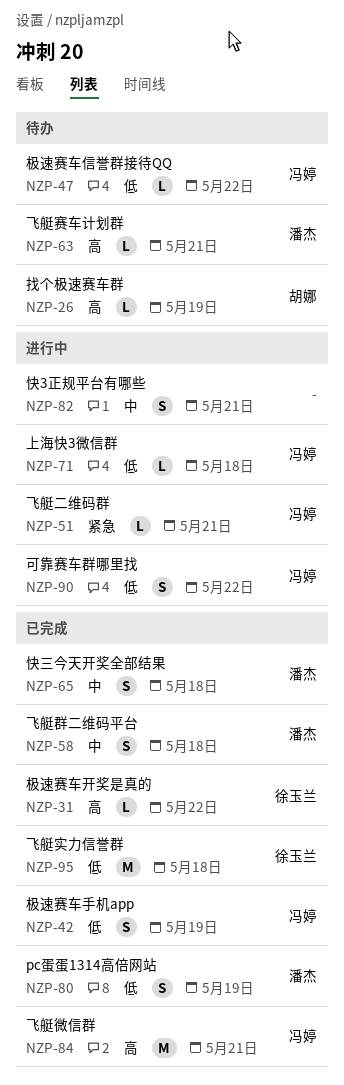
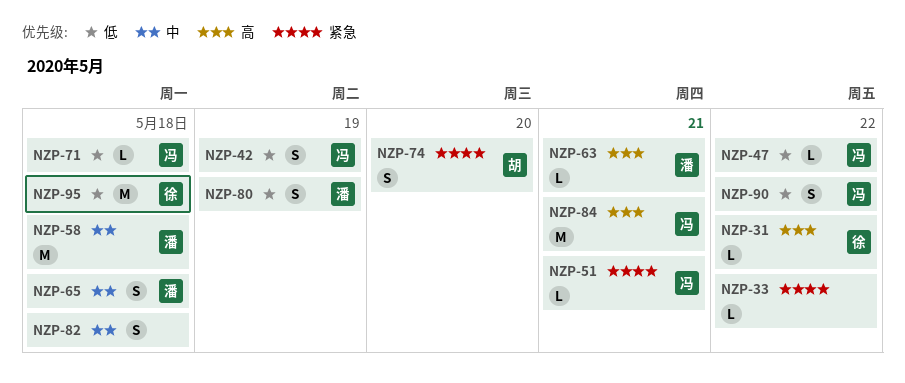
NZP-26: present -> none
NZP-33: none -> present
NZP-58, estimate: S -> M
NZP-74: none -> present
NZP-82, due: May 21 -> May 18

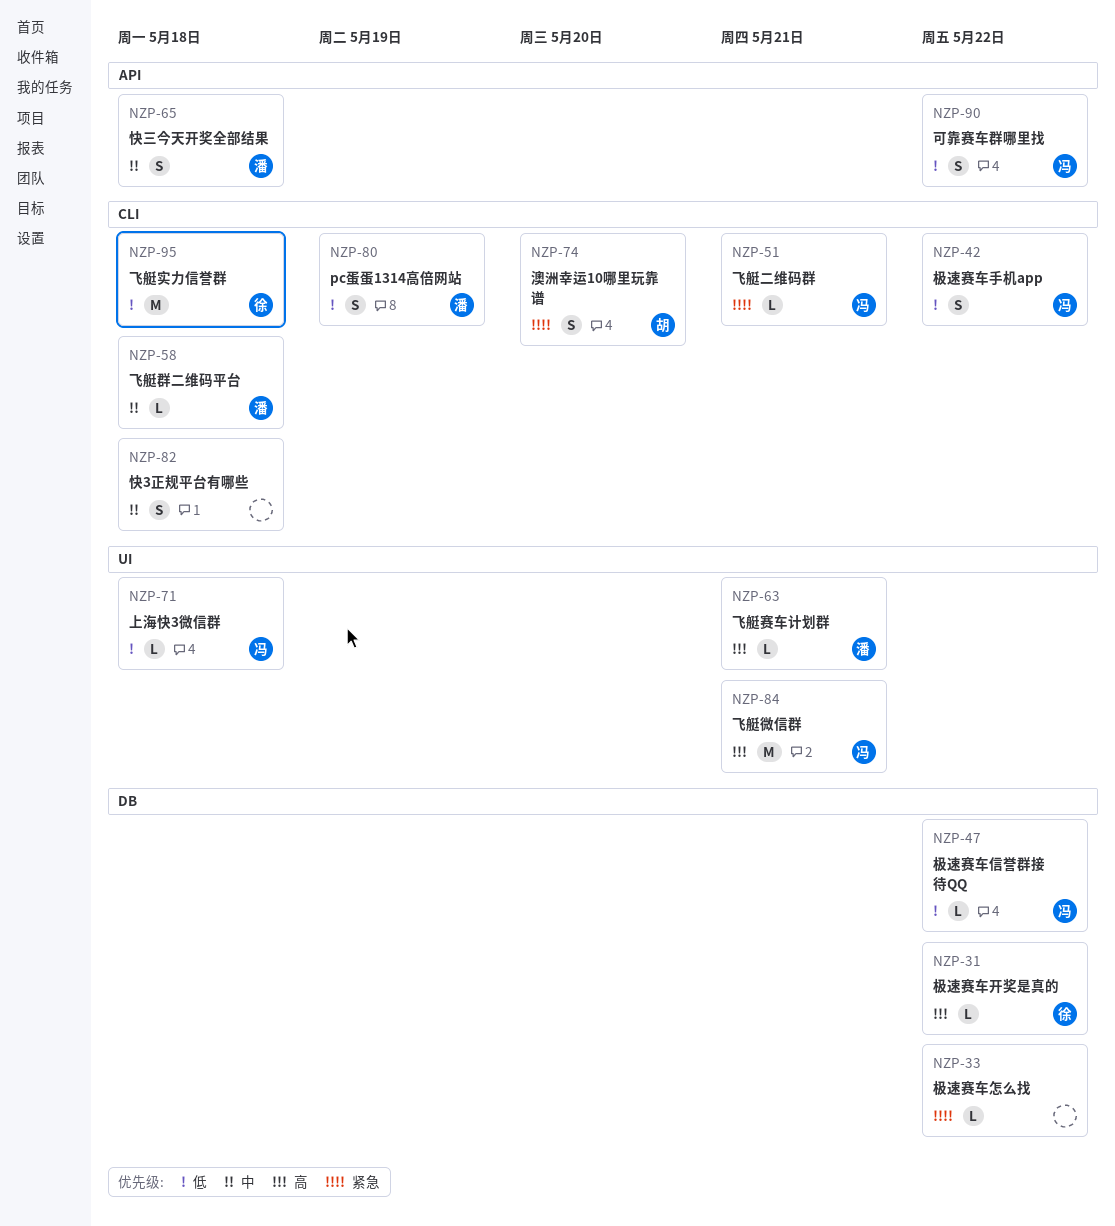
NZP-42, due: May 19 -> May 22
NZP-58, estimate: M -> L

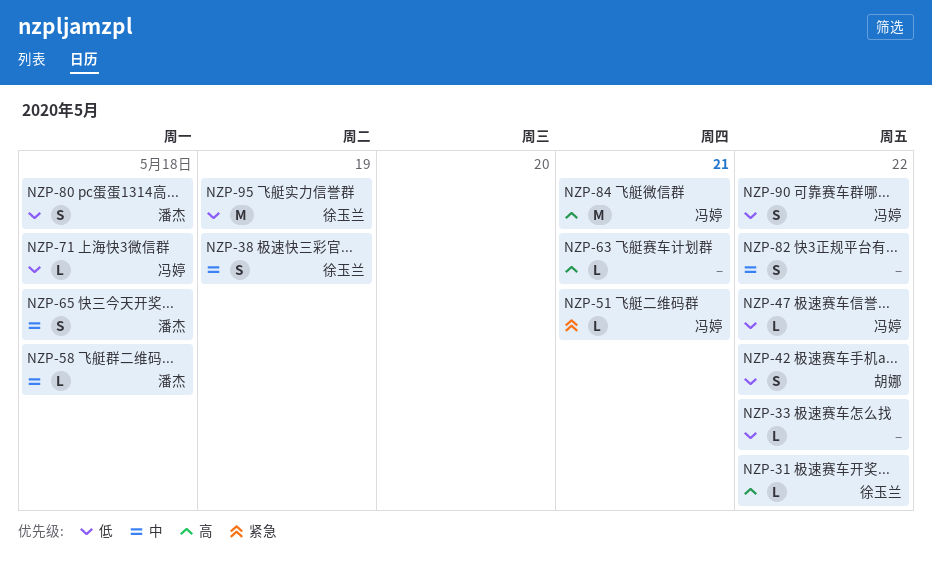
NZP-33, priority: 紧急 -> 低
NZP-38: none -> present
NZP-42, owner: 冯婷 -> 胡娜
NZP-63, owner: 潘杰 -> none
NZP-74: present -> none
NZP-80, due: May 19 -> May 18
NZP-82, due: May 18 -> May 22
NZP-95, due: May 18 -> May 19

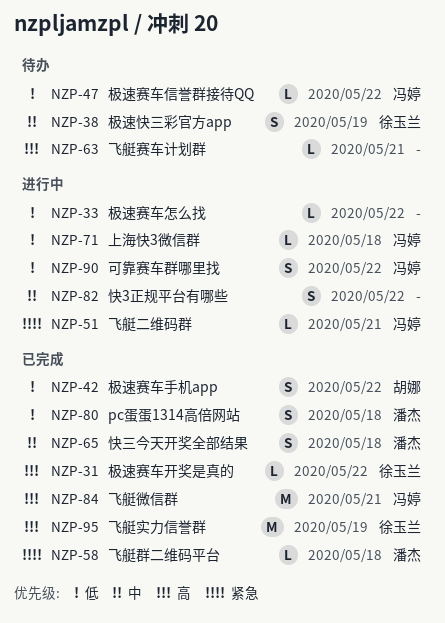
NZP-58, priority: 中 -> 紧急
NZP-95, priority: 低 -> 高

